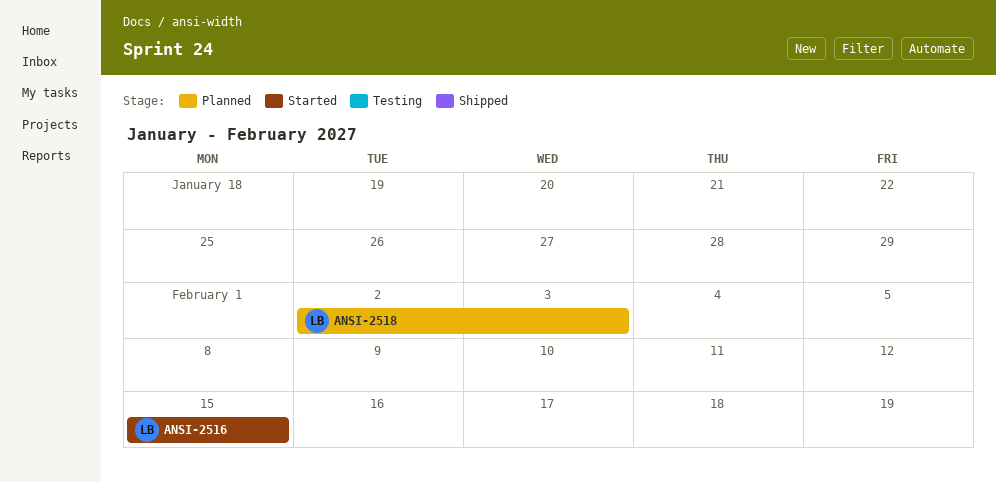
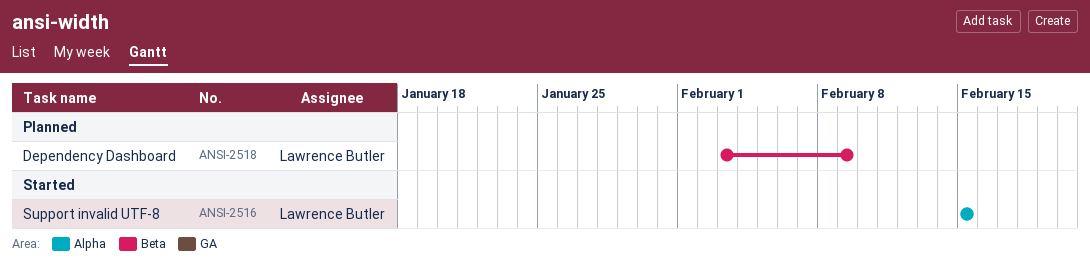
ANSI-2518, start: Feb 2 -> Feb 3
ANSI-2518, due: Feb 3 -> Feb 9

